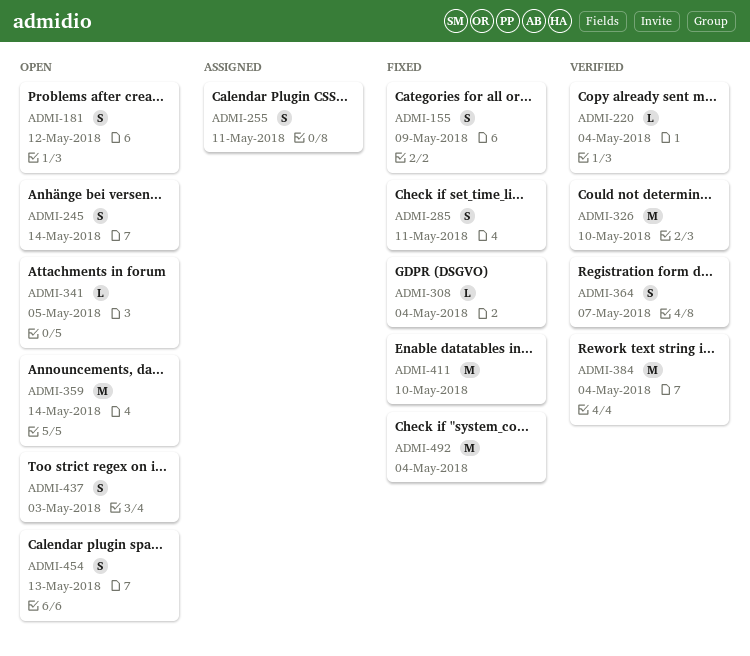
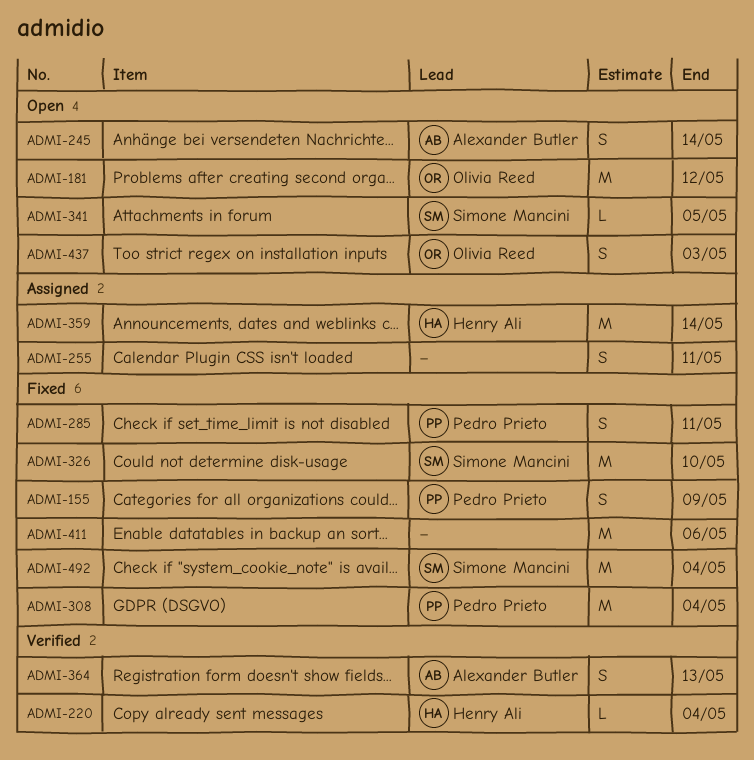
ADMI-181, estimate: S -> M
ADMI-308, estimate: L -> M
ADMI-326, status: Verified -> Fixed
ADMI-359, status: Open -> Assigned
ADMI-364, due: May 7 -> May 13
ADMI-384: present -> none
ADMI-411, due: May 10 -> May 6
ADMI-454: present -> none

